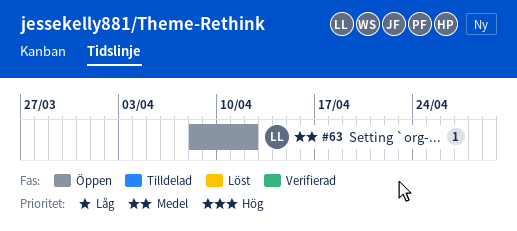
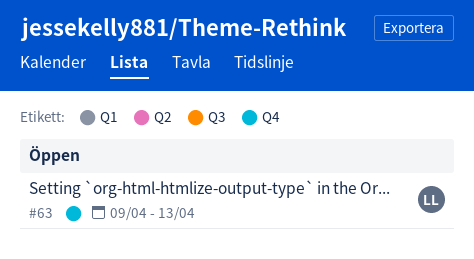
#63, start: Apr 8 -> Apr 9
#63, due: Apr 12 -> Apr 13

